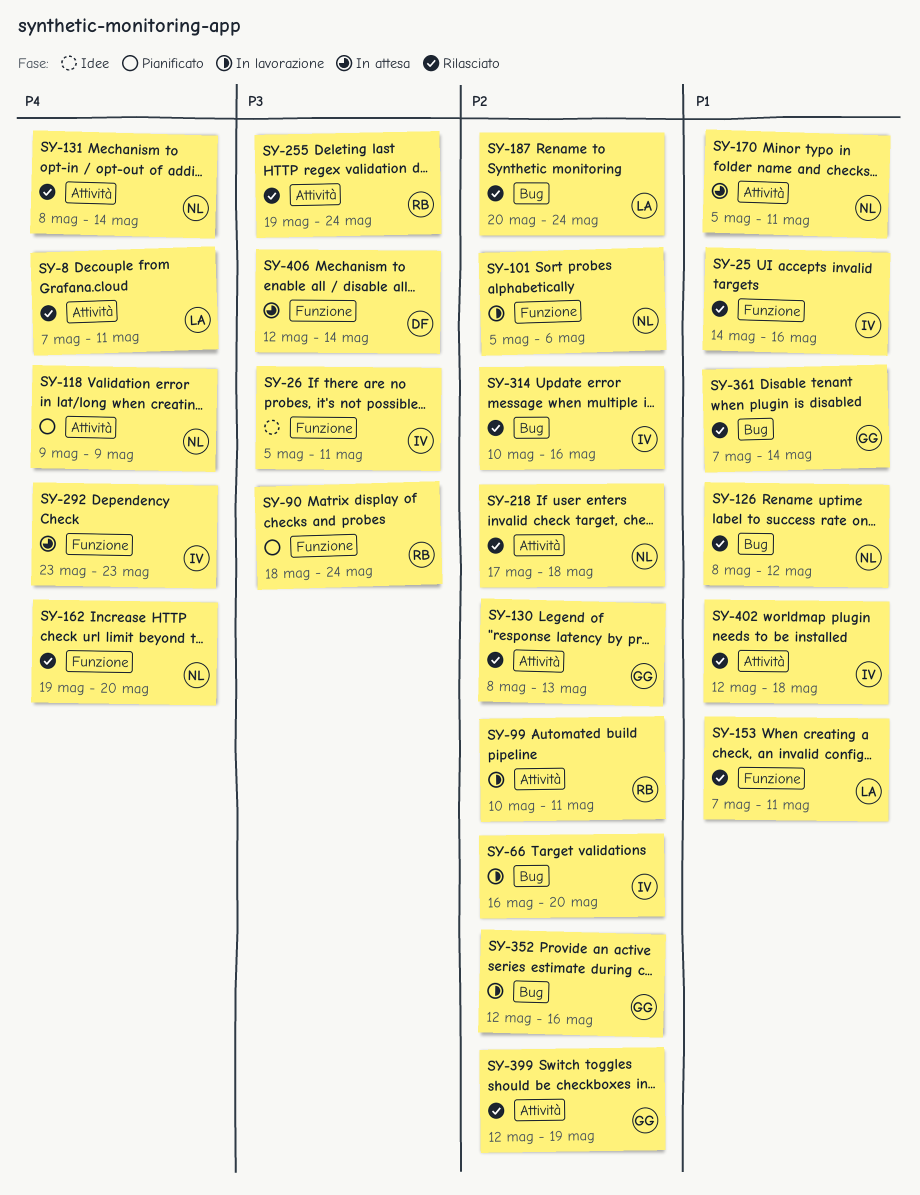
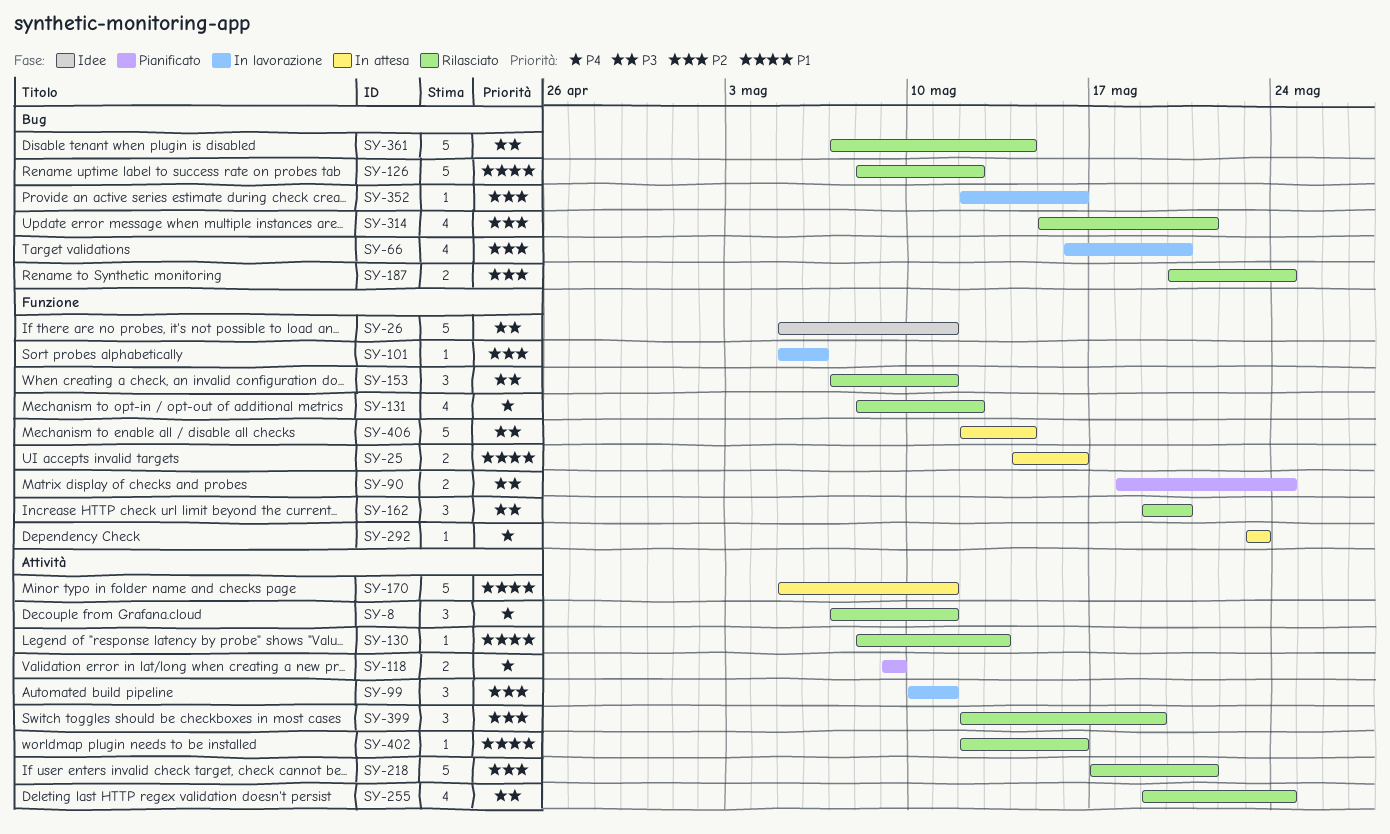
SY-25, status: Rilasciato -> In attesa
SY-130, priority: P2 -> P1
SY-131, label: Attività -> Funzione
SY-131, due: May 14 -> May 12
SY-153, priority: P1 -> P3
SY-162, priority: P4 -> P3
SY-218, due: May 18 -> May 21
SY-314, start: May 10 -> May 15
SY-314, due: May 16 -> May 21
SY-361, priority: P1 -> P3
SY-402, due: May 18 -> May 16

